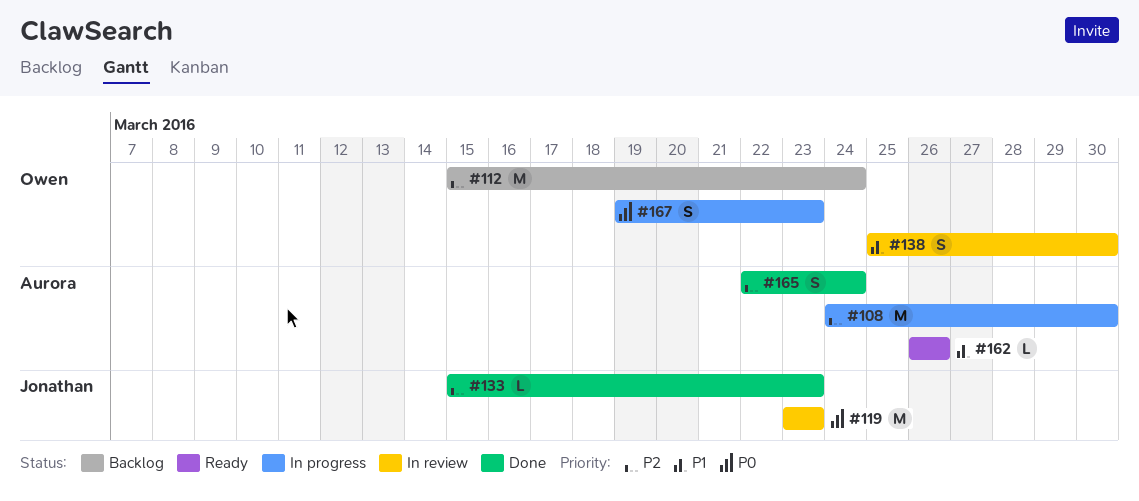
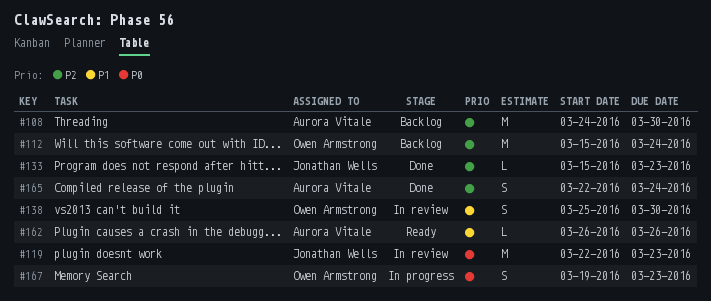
#108, status: In progress -> Backlog
#119, start: Mar 23 -> Mar 22

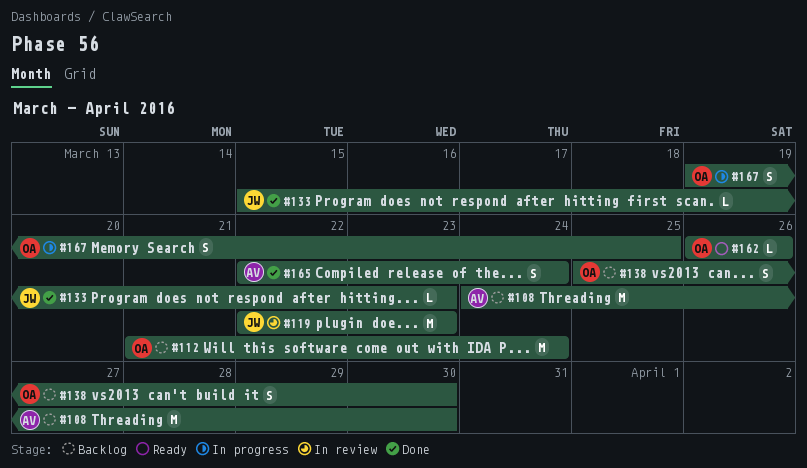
#112, start: Mar 15 -> Mar 21
#138, status: In review -> Backlog
#162, owner: Aurora Vitale -> Owen Armstrong
#167, due: Mar 23 -> Mar 25

